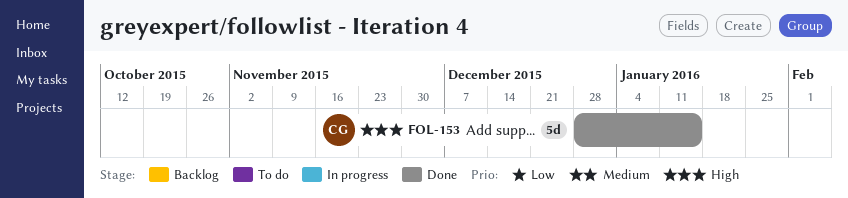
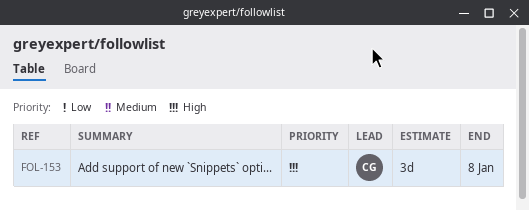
FOL-153, estimate: 5d -> 3d
FOL-153, due: Jan 15 -> Jan 8

